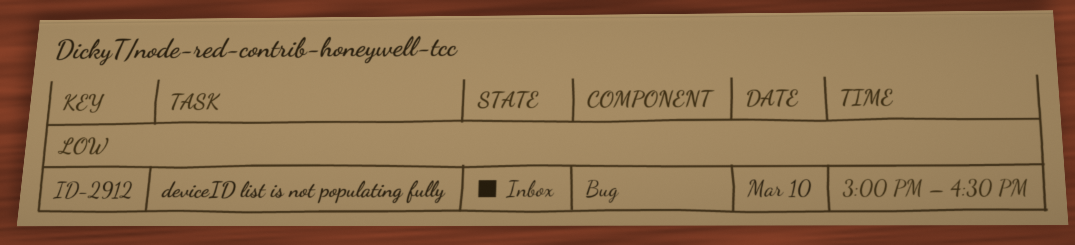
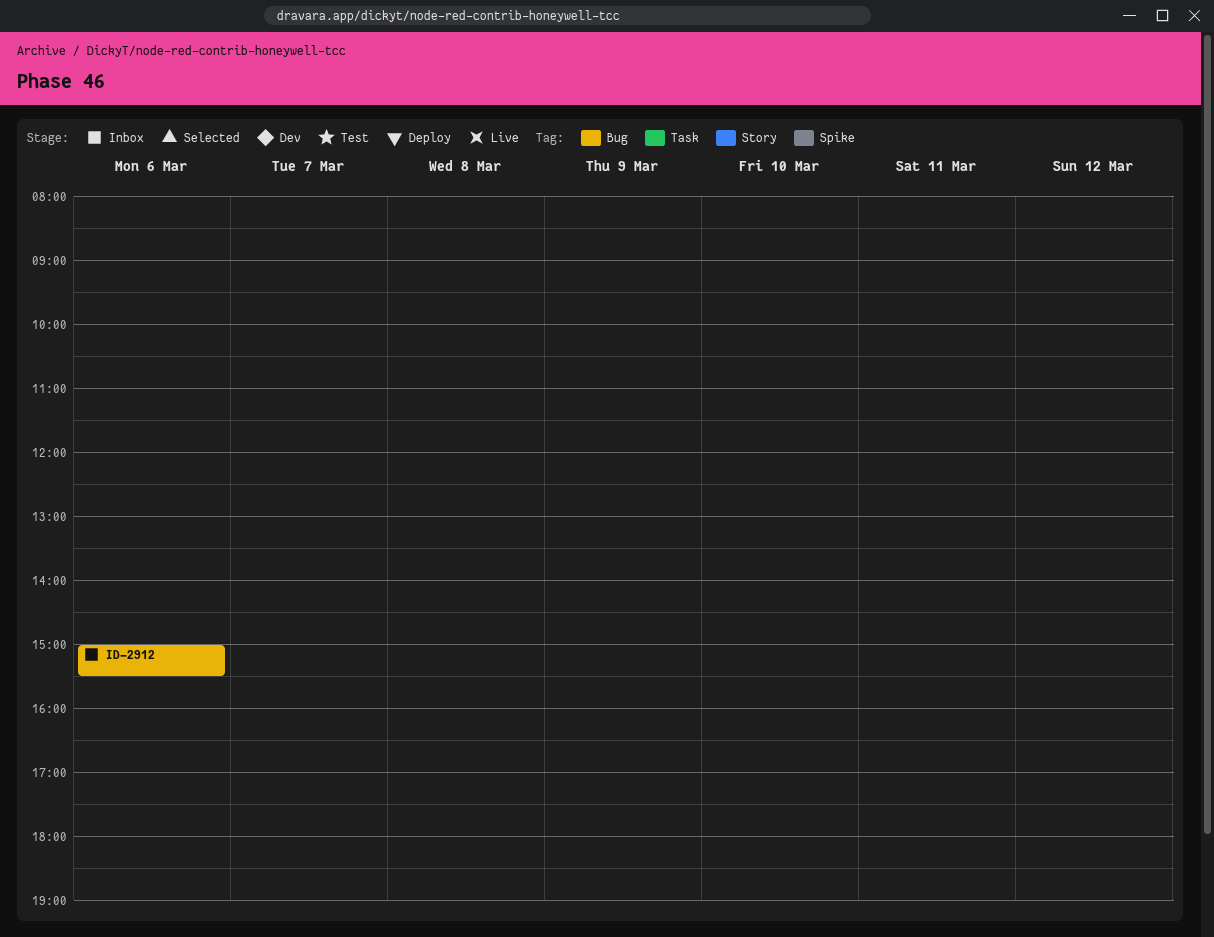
ID-2912, day: Mar 10 -> Mar 6
ID-2912, ends: 16:30 -> 15:30

